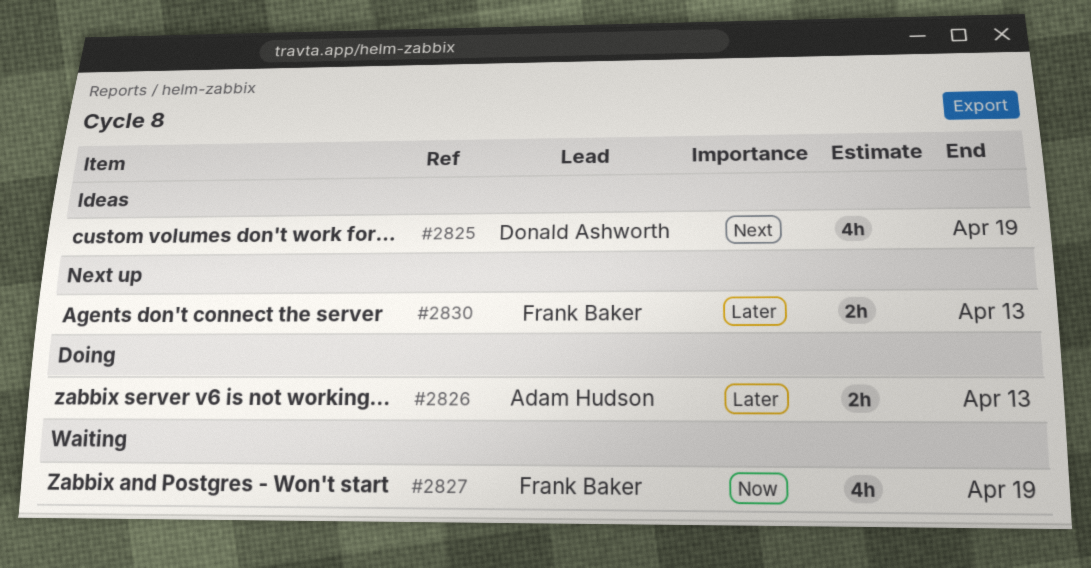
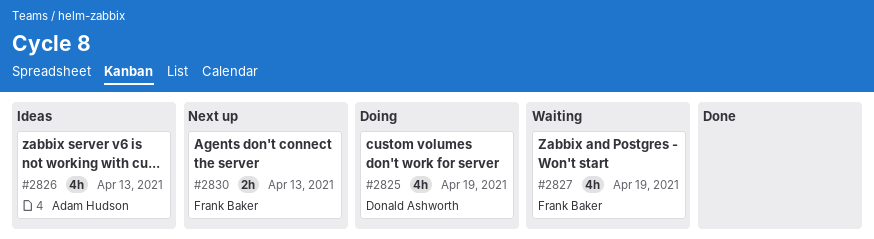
#2825, status: Ideas -> Doing
#2826, status: Doing -> Ideas
#2826, estimate: 2h -> 4h

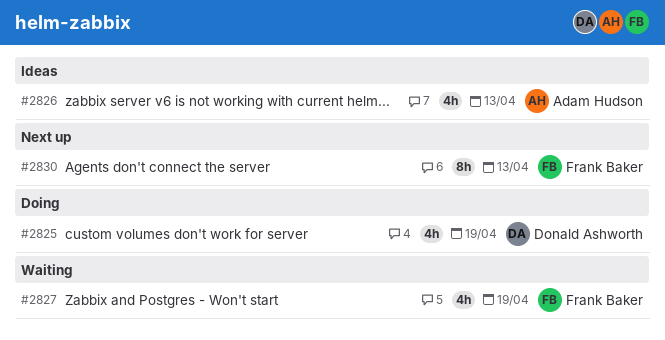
#2830, estimate: 2h -> 8h

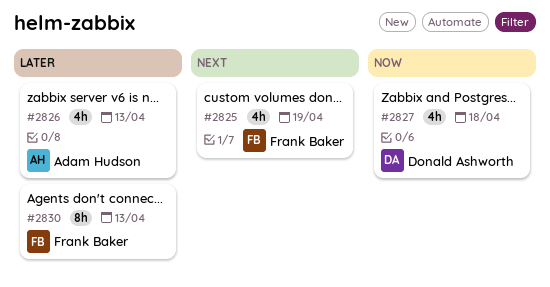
#2825, owner: Donald Ashworth -> Frank Baker
#2827, owner: Frank Baker -> Donald Ashworth
#2827, due: Apr 19 -> Apr 18

